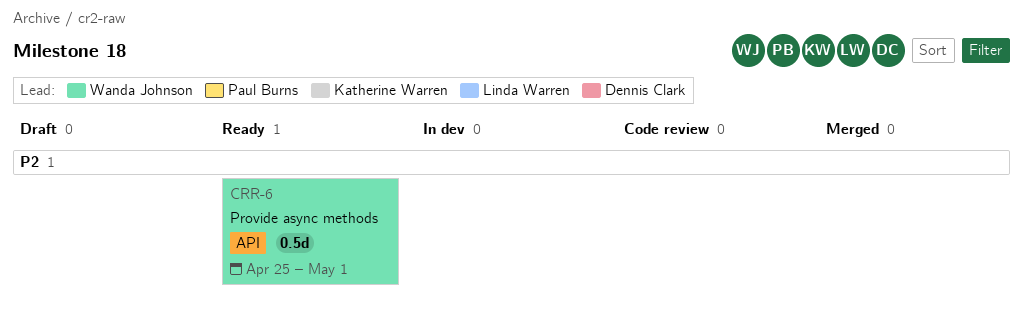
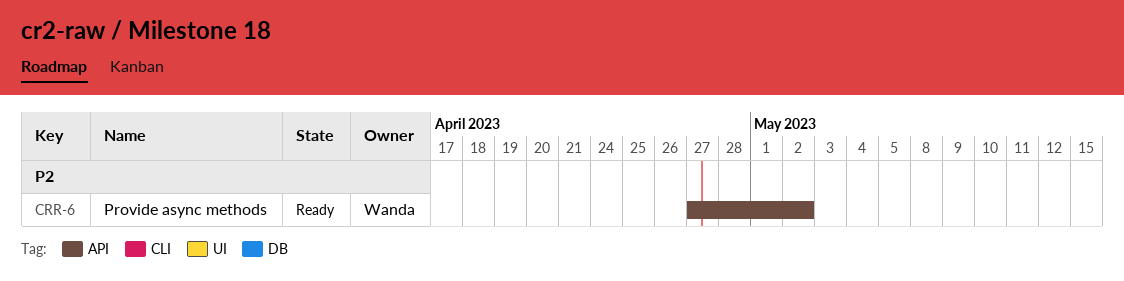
CRR-6, start: Apr 25 -> Apr 27
CRR-6, due: May 1 -> May 2

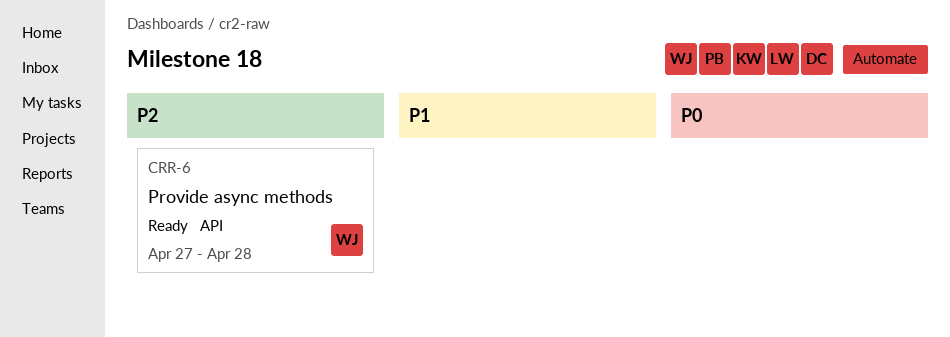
CRR-6, due: May 2 -> Apr 28

